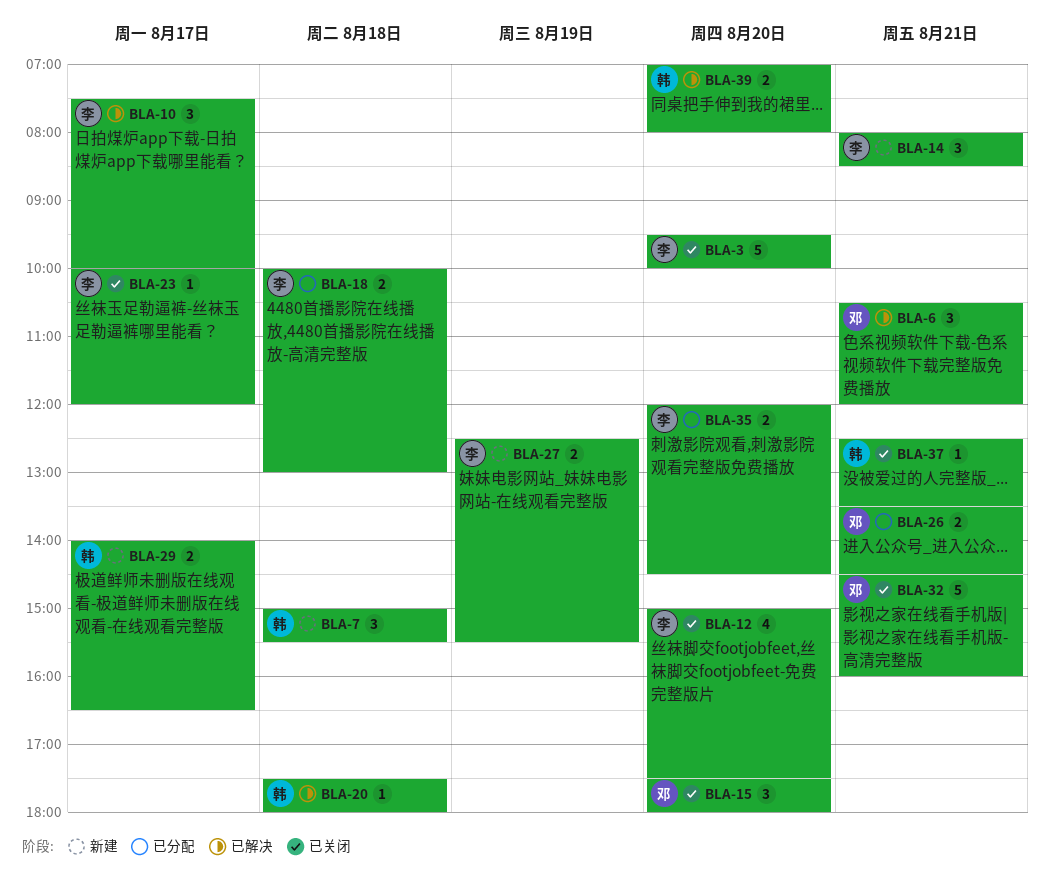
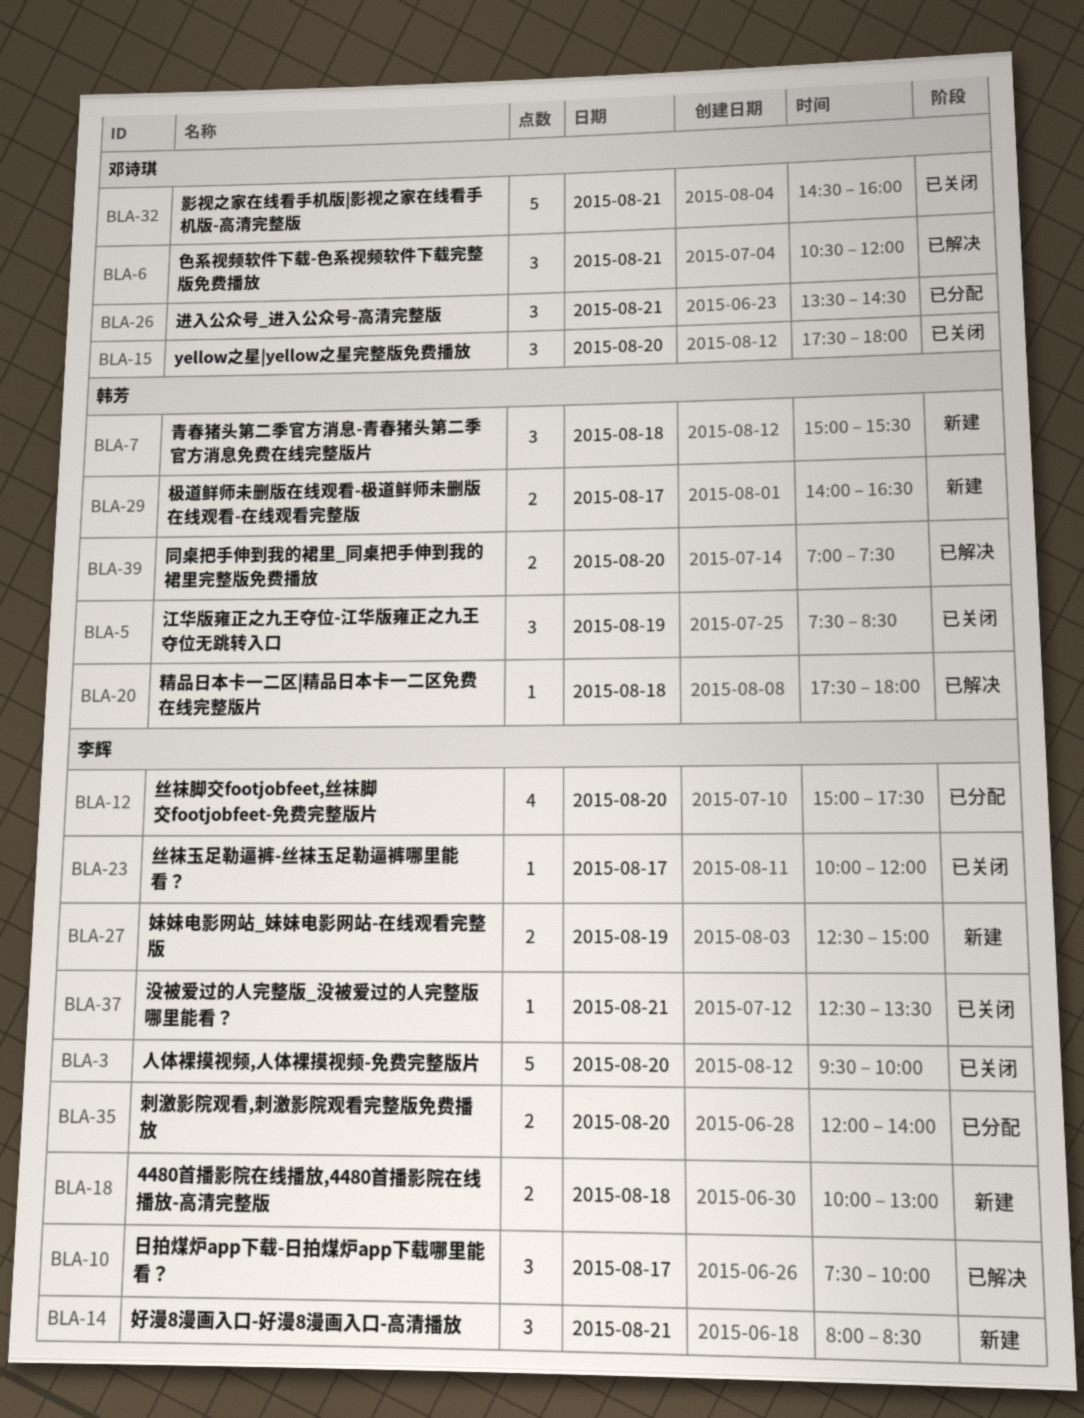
BLA-5: none -> present
BLA-12, status: 已关闭 -> 已分配
BLA-18, status: 已分配 -> 新建
BLA-26, estimate: 2 -> 3
BLA-27, ends: 15:30 -> 15:00
BLA-35, ends: 14:30 -> 14:00
BLA-37, owner: 韩芳 -> 李辉
BLA-39, ends: 08:00 -> 07:30

